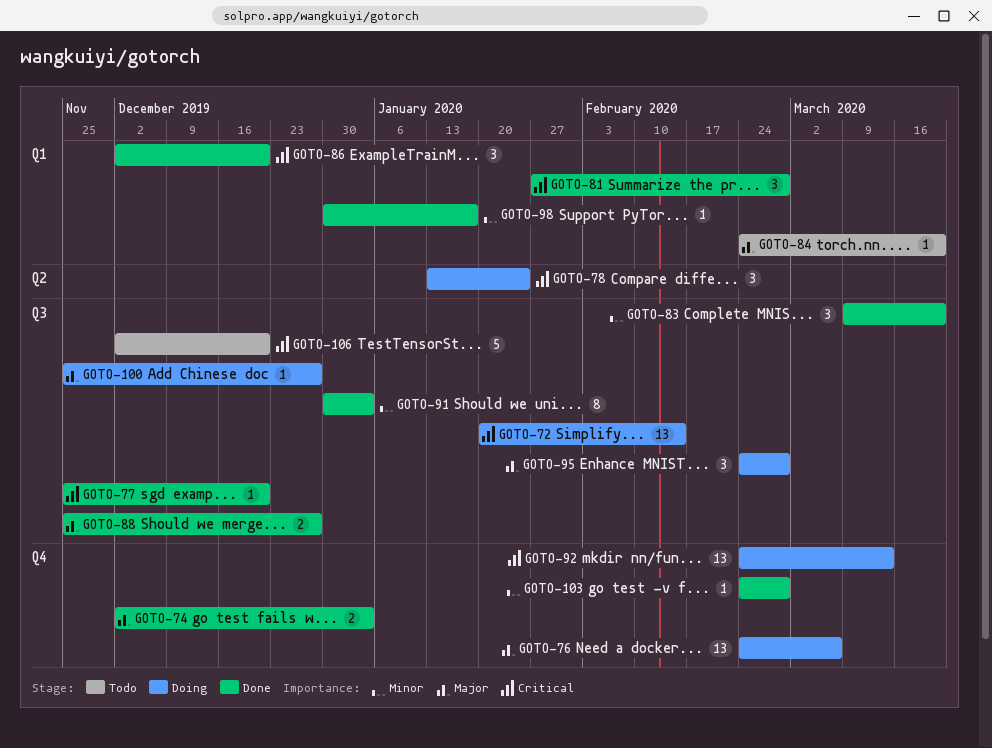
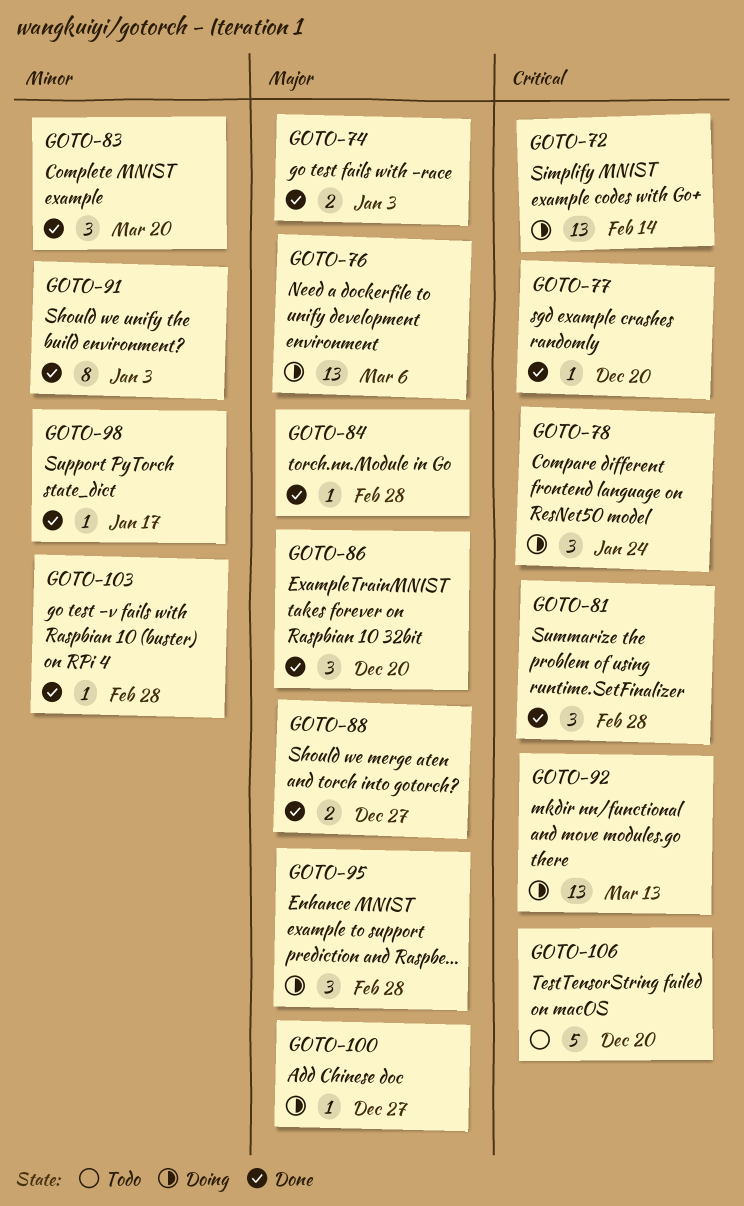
GOTO-84, status: Todo -> Done
GOTO-84, due: Mar 20 -> Feb 28
GOTO-86, priority: Critical -> Major

